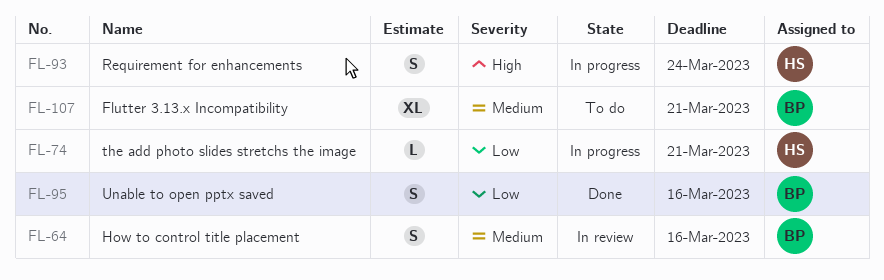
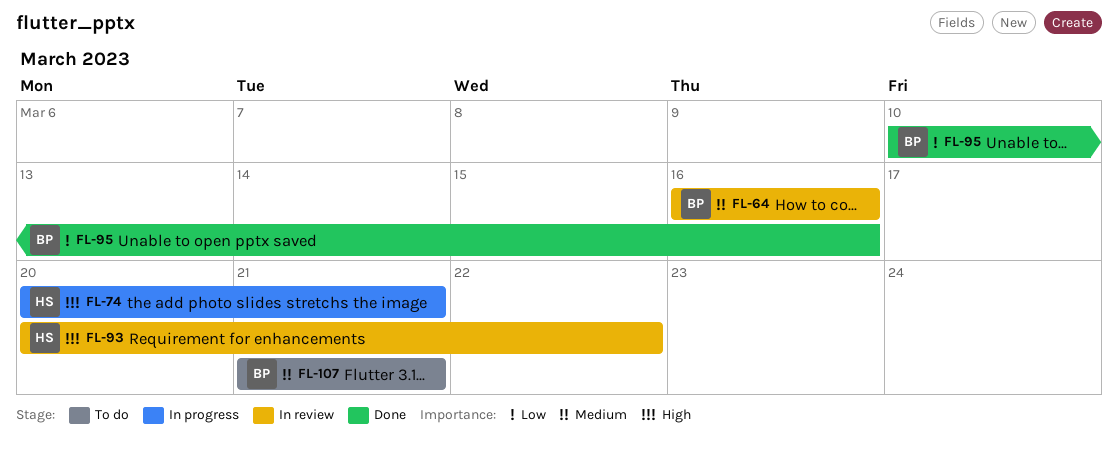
FL-74, priority: Low -> High
FL-93, status: In progress -> In review
FL-93, due: Mar 24 -> Mar 22

